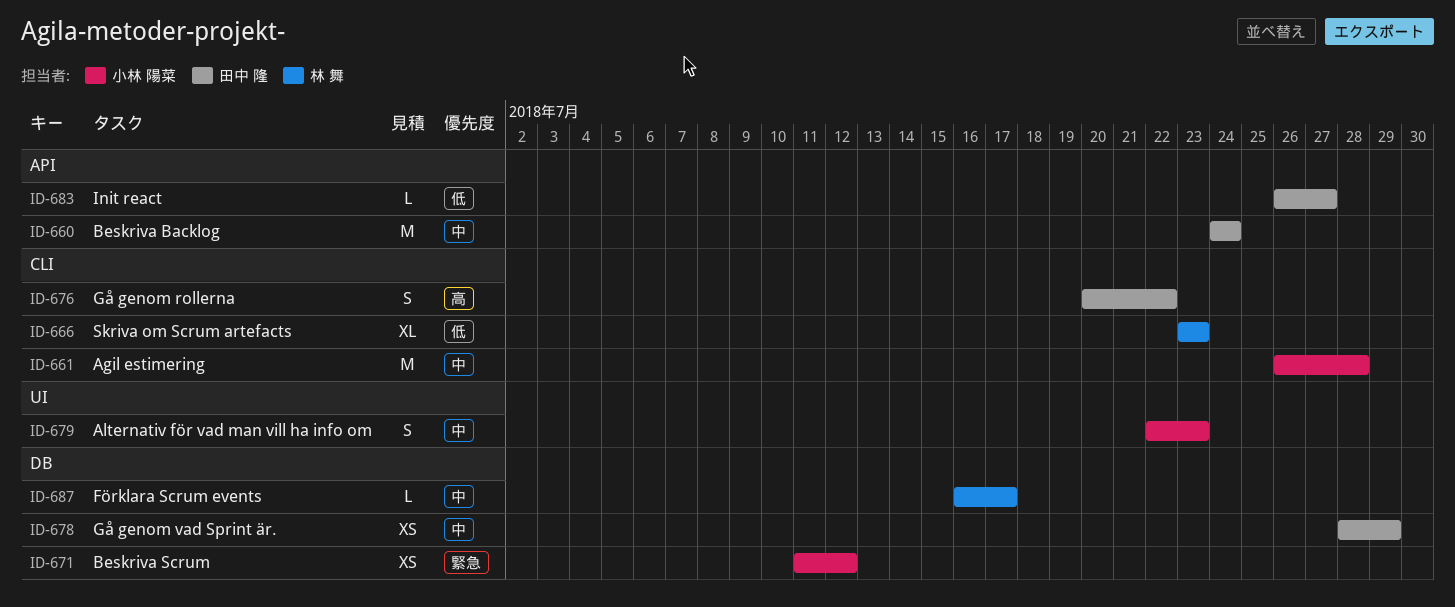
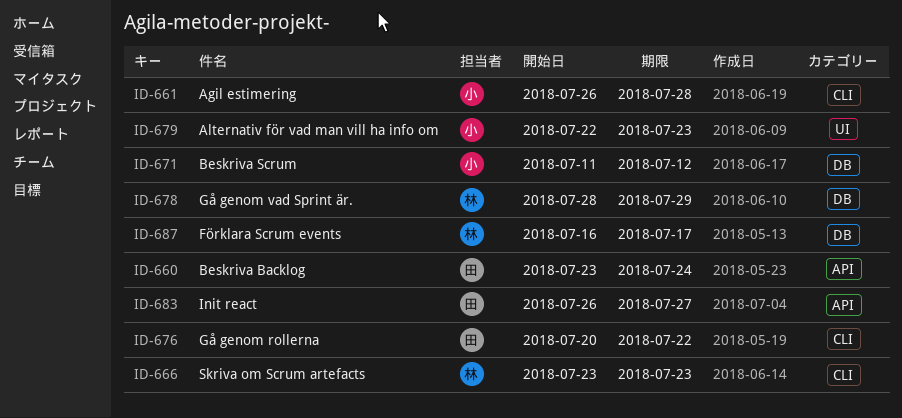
ID-660, start: Jul 24 -> Jul 23
ID-678, owner: 田中 隆 -> 林 舞

